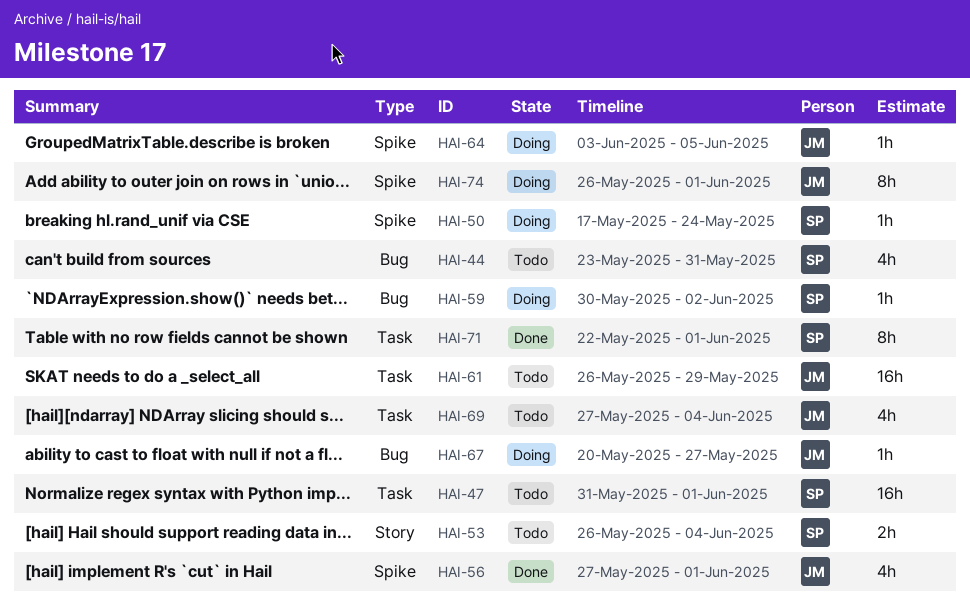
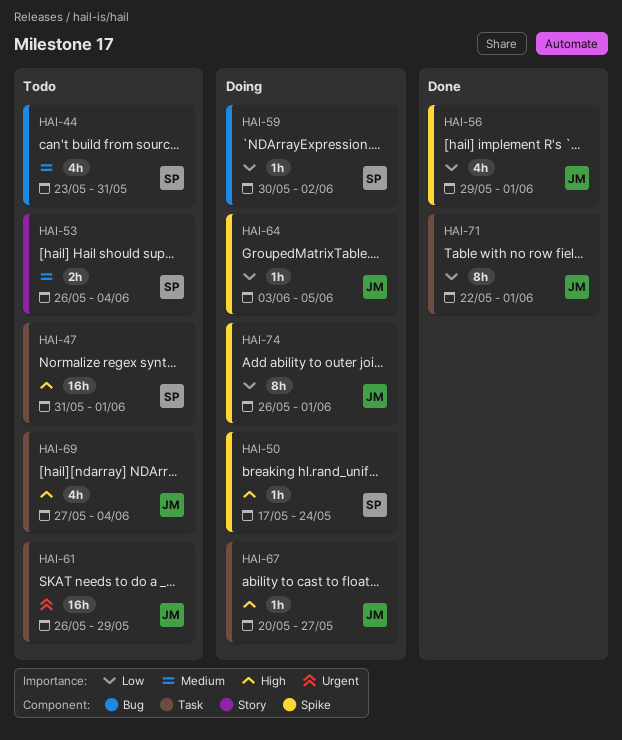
HAI-56, start: May 27 -> May 29
HAI-67, label: Bug -> Task
HAI-71, owner: SP -> JM

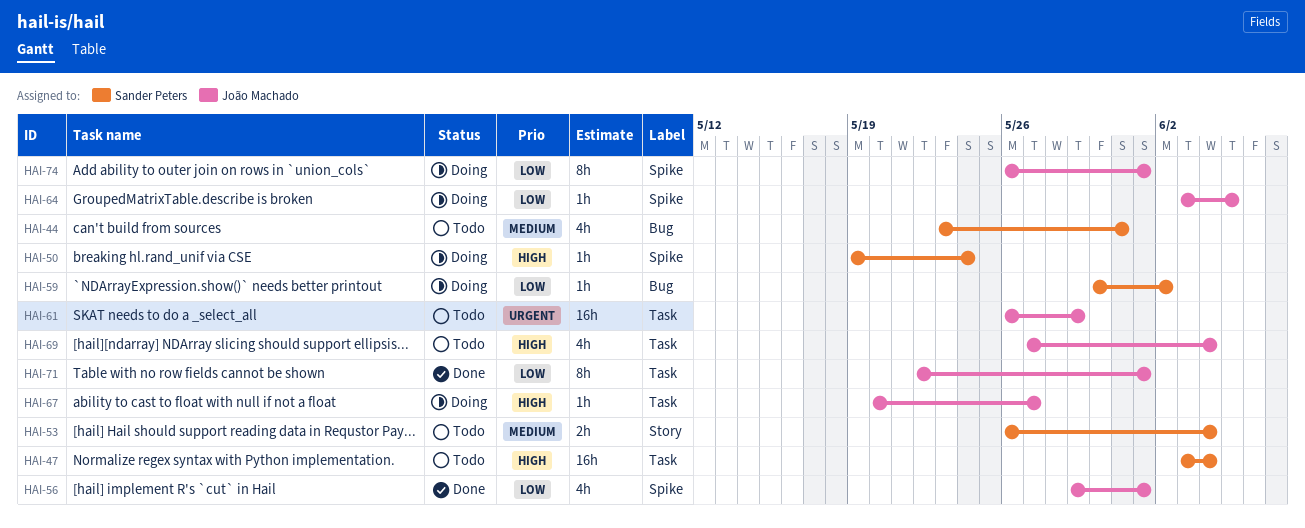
HAI-47, start: May 31 -> Jun 3
HAI-47, due: Jun 1 -> Jun 4
HAI-50, start: May 17 -> May 19

